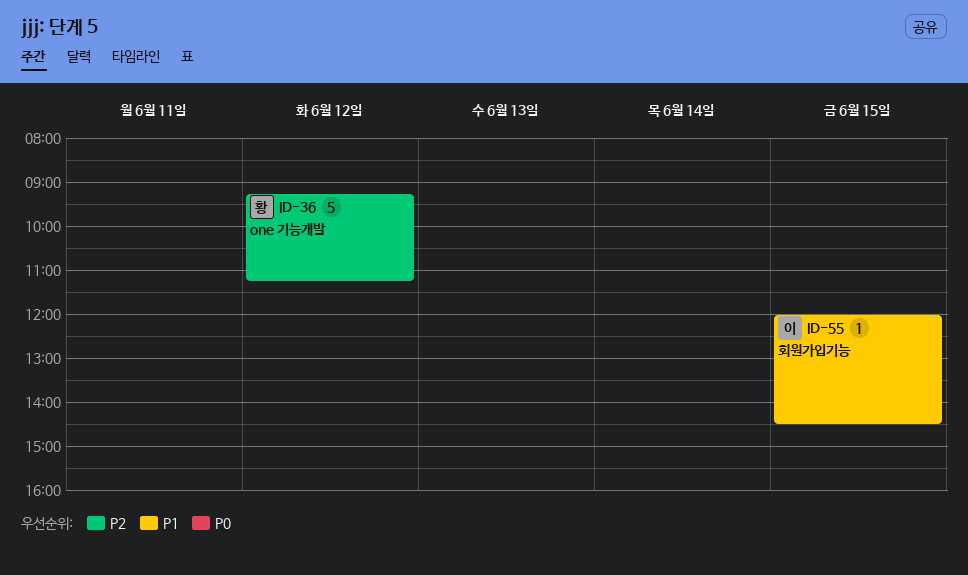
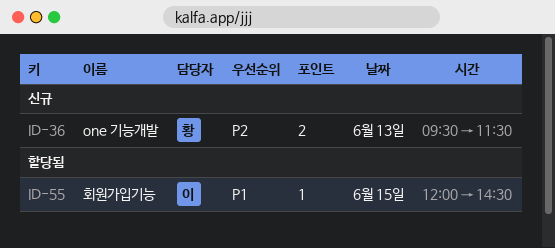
ID-36, estimate: 5 -> 2
ID-36, day: Jun 12 -> Jun 13
ID-36, begins: 09:15 -> 09:30
ID-36, ends: 11:15 -> 11:30

